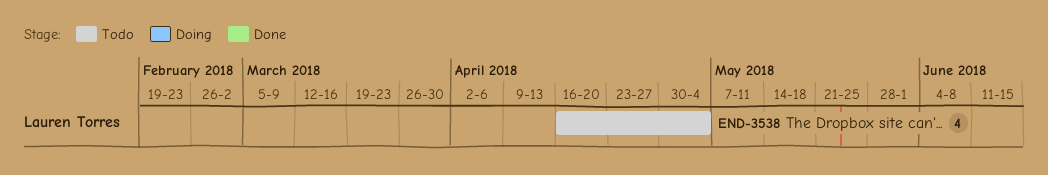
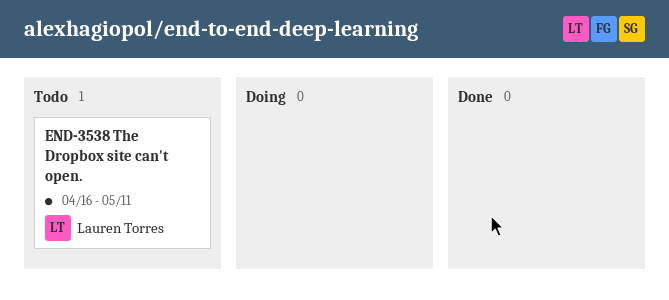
END-3538, estimate: 4 -> 1
END-3538, due: May 4 -> May 11

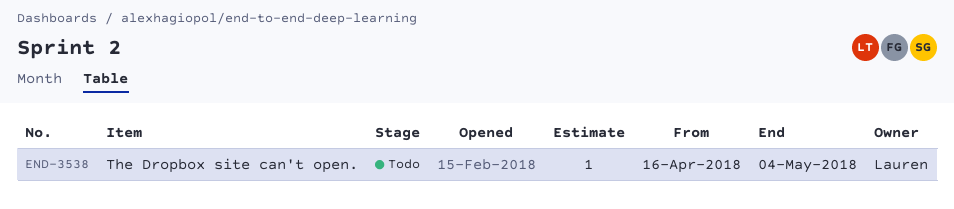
END-3538, due: May 11 -> May 4

